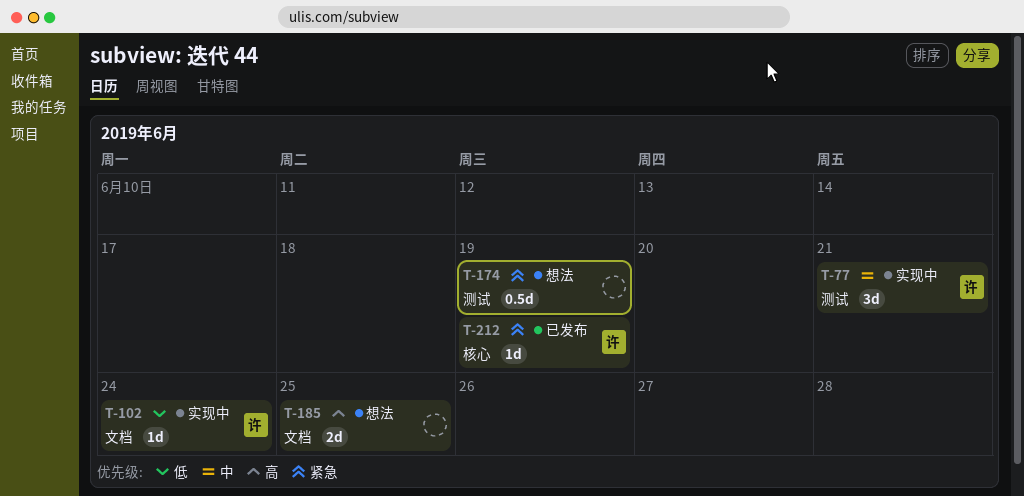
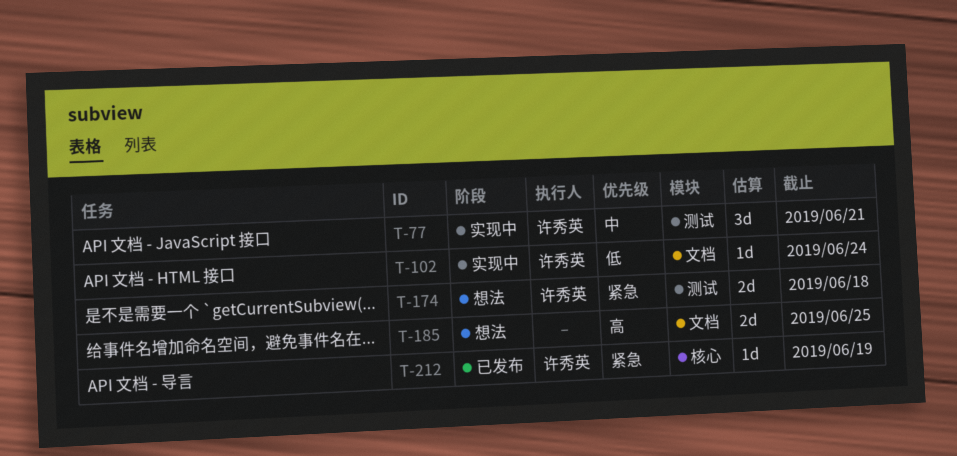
T-174, owner: none -> 许秀英
T-174, estimate: 0.5d -> 2d
T-174, due: Jun 19 -> Jun 18

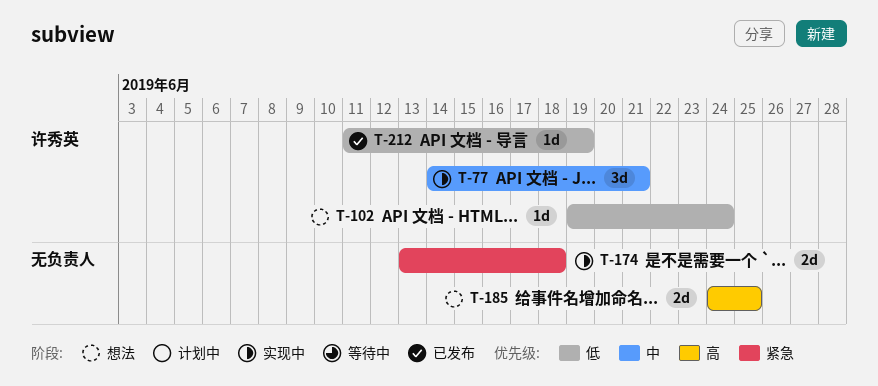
T-102, status: 实现中 -> 想法
T-174, status: 想法 -> 实现中
T-174, owner: 许秀英 -> none
T-212, priority: 紧急 -> 低

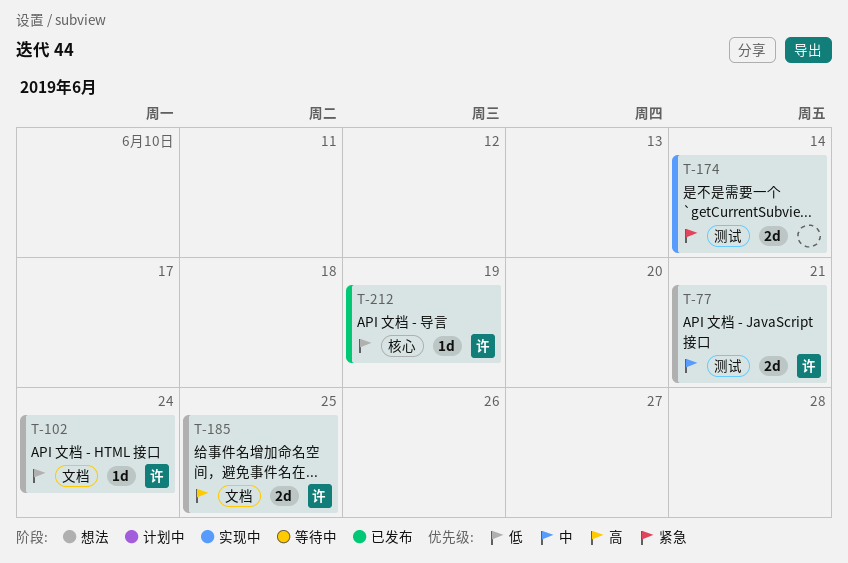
T-77, status: 实现中 -> 想法
T-77, estimate: 3d -> 2d
T-174, due: Jun 18 -> Jun 14
T-185, owner: none -> 许秀英

